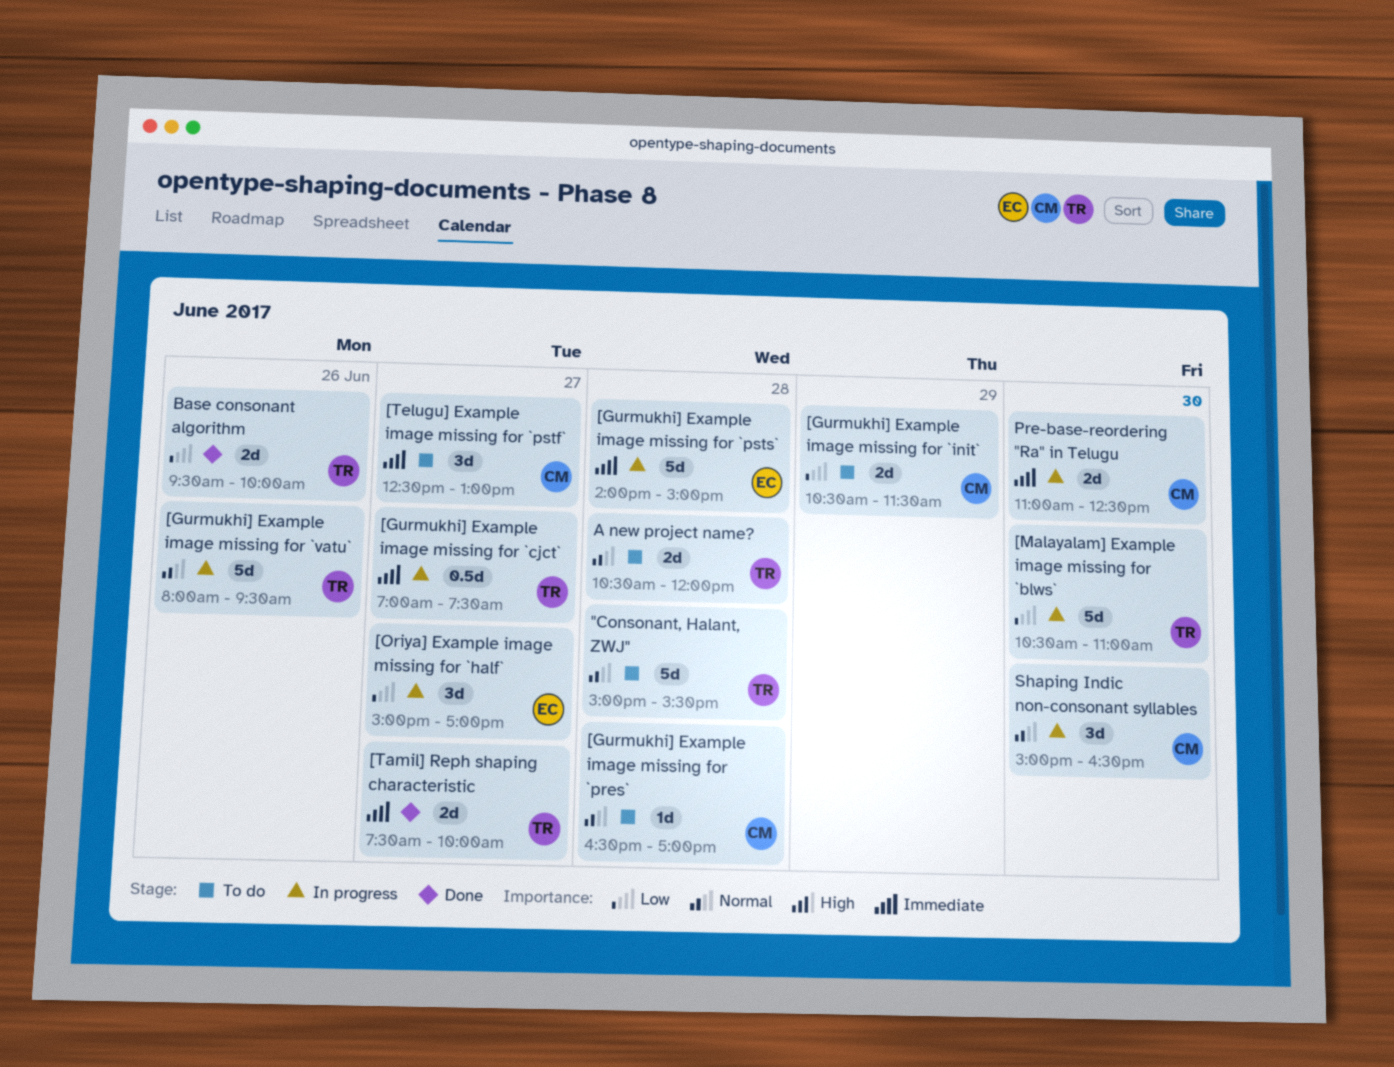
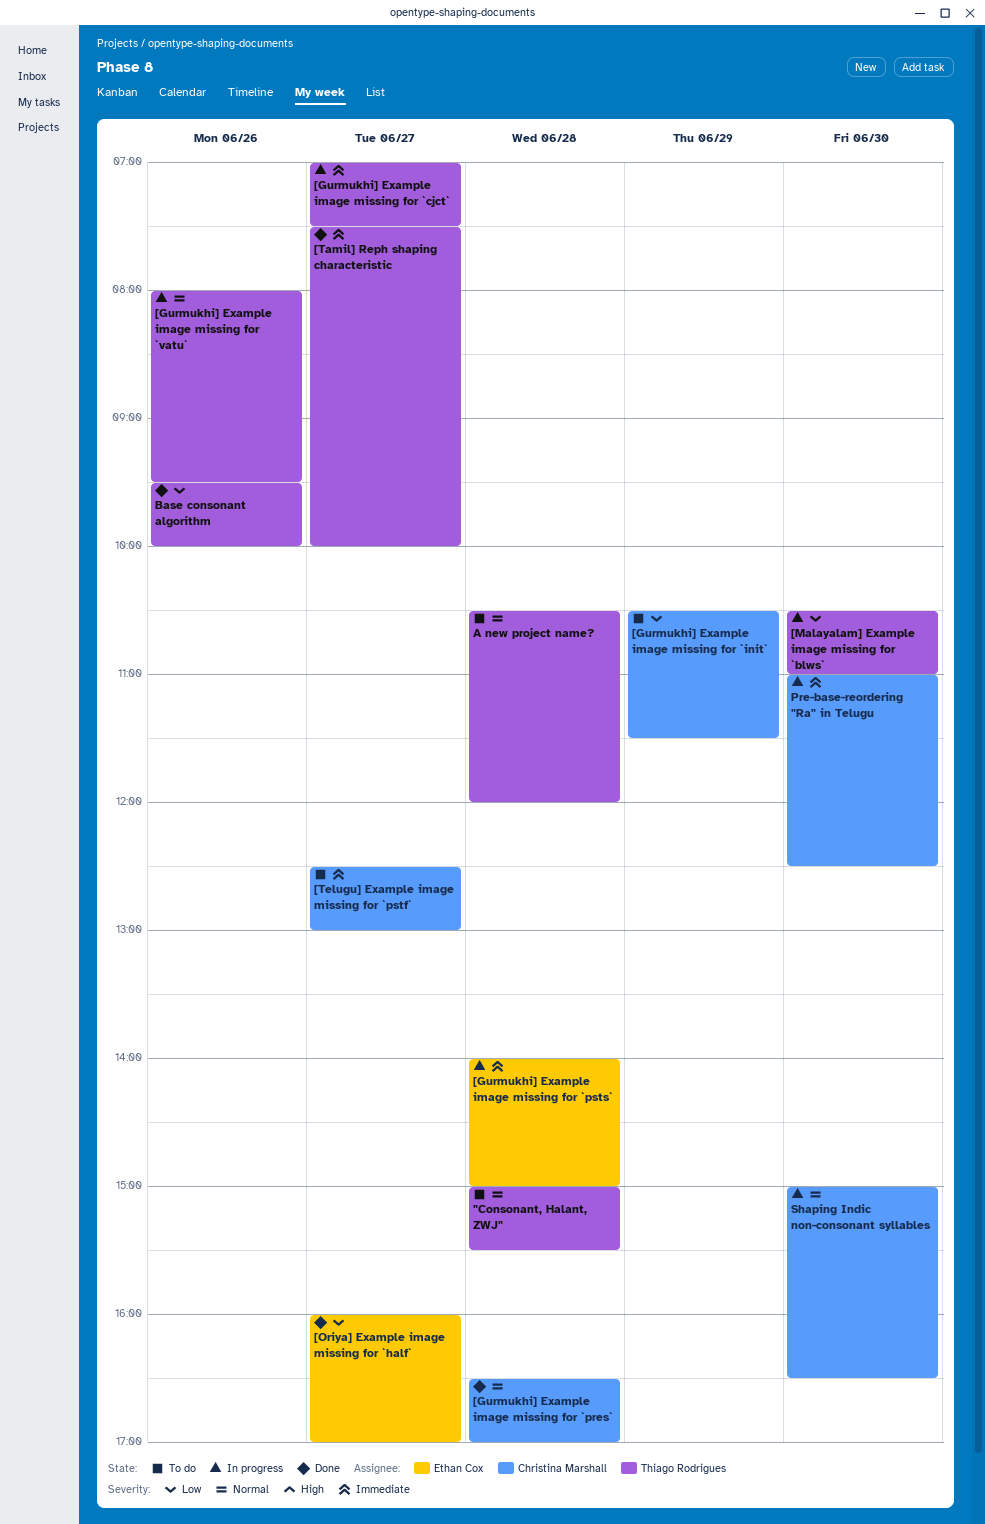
[Gurmukhi] Example image missing for `pres`, status: To do -> Done
[Oriya] Example image missing for `half`, status: In progress -> Done
[Oriya] Example image missing for `half`, begins: 15:00 -> 16:00

